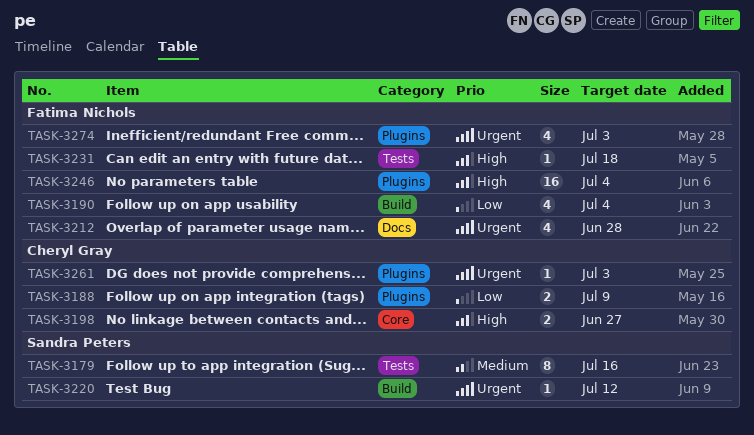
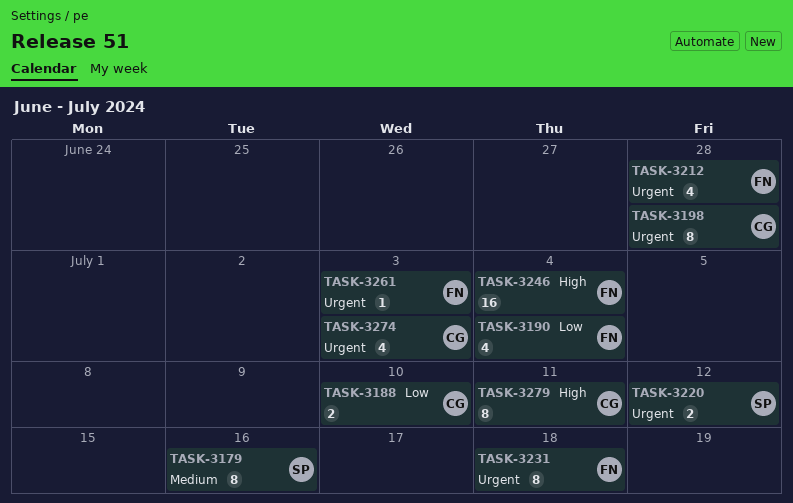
TASK-3188, due: Jul 9 -> Jul 10
TASK-3198, priority: High -> Urgent
TASK-3198, estimate: 2 -> 8
TASK-3198, due: Jun 27 -> Jun 28
TASK-3220, estimate: 1 -> 2
TASK-3231, priority: High -> Urgent
TASK-3231, estimate: 1 -> 8
TASK-3261, owner: Cheryl Gray -> Fatima Nichols
TASK-3274, owner: Fatima Nichols -> Cheryl Gray
TASK-3279: none -> present

